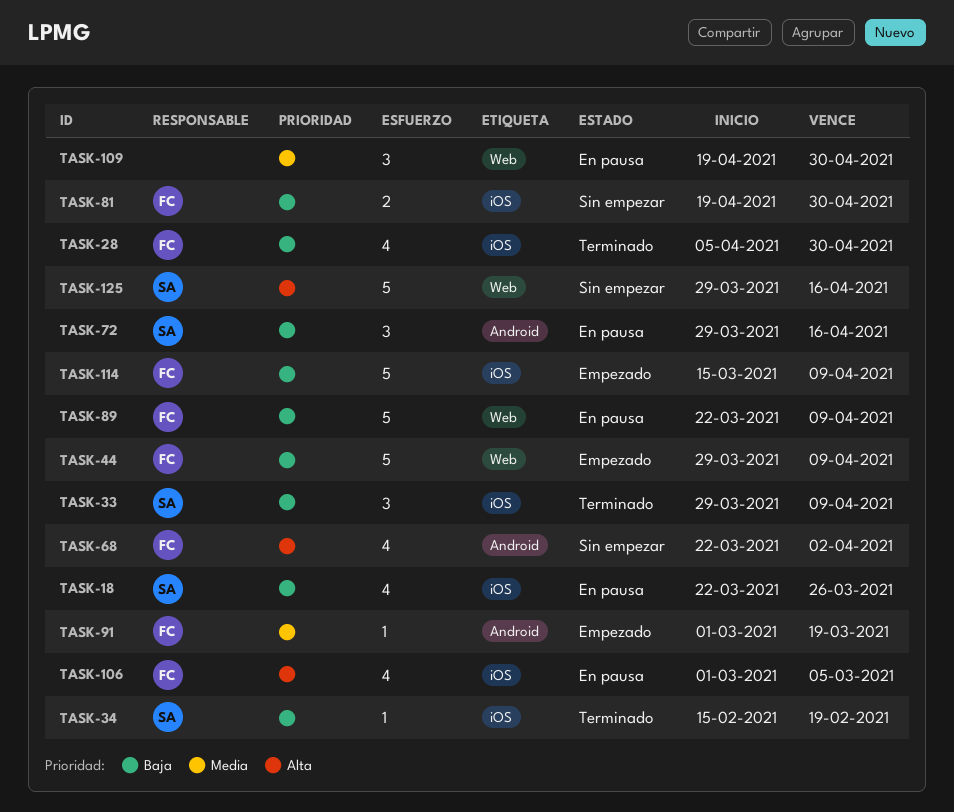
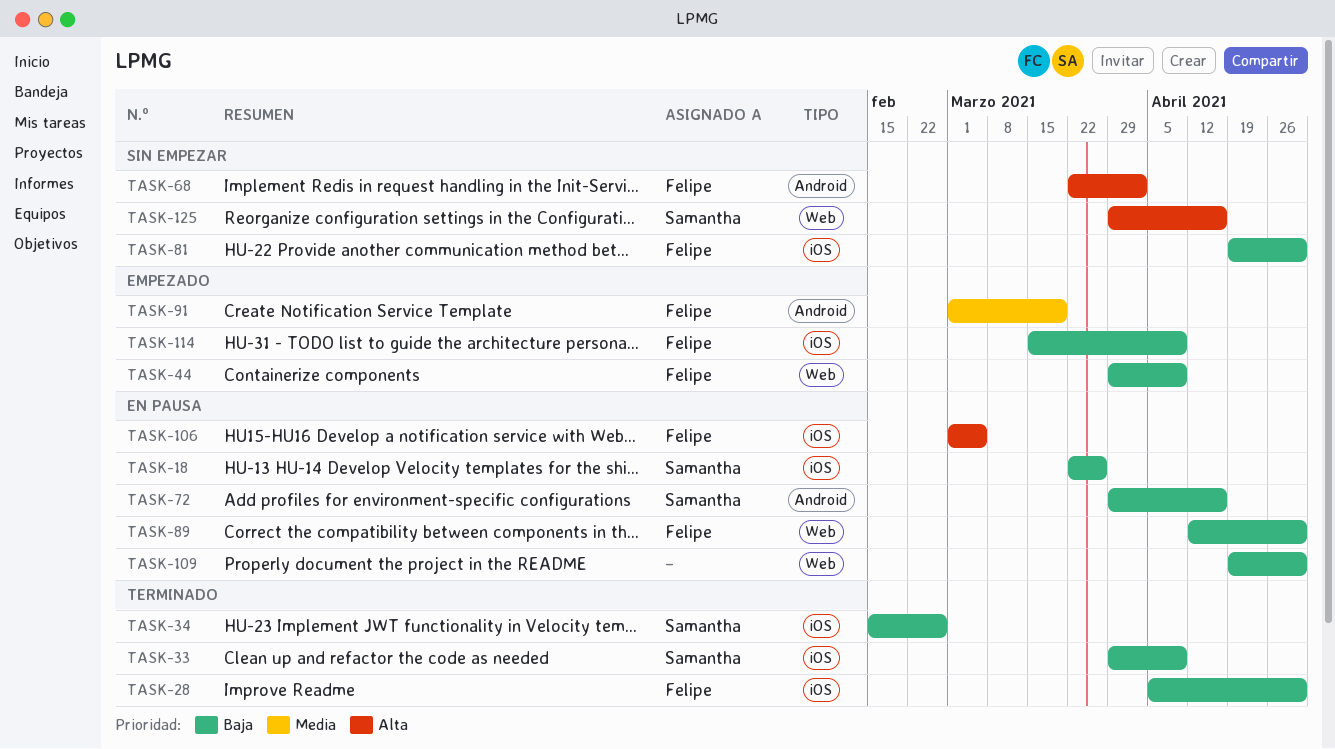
TASK-34, due: Feb 19 -> Feb 26
TASK-89, start: Mar 22 -> Apr 12
TASK-89, due: Apr 9 -> Apr 30
TASK-109, priority: Media -> Baja

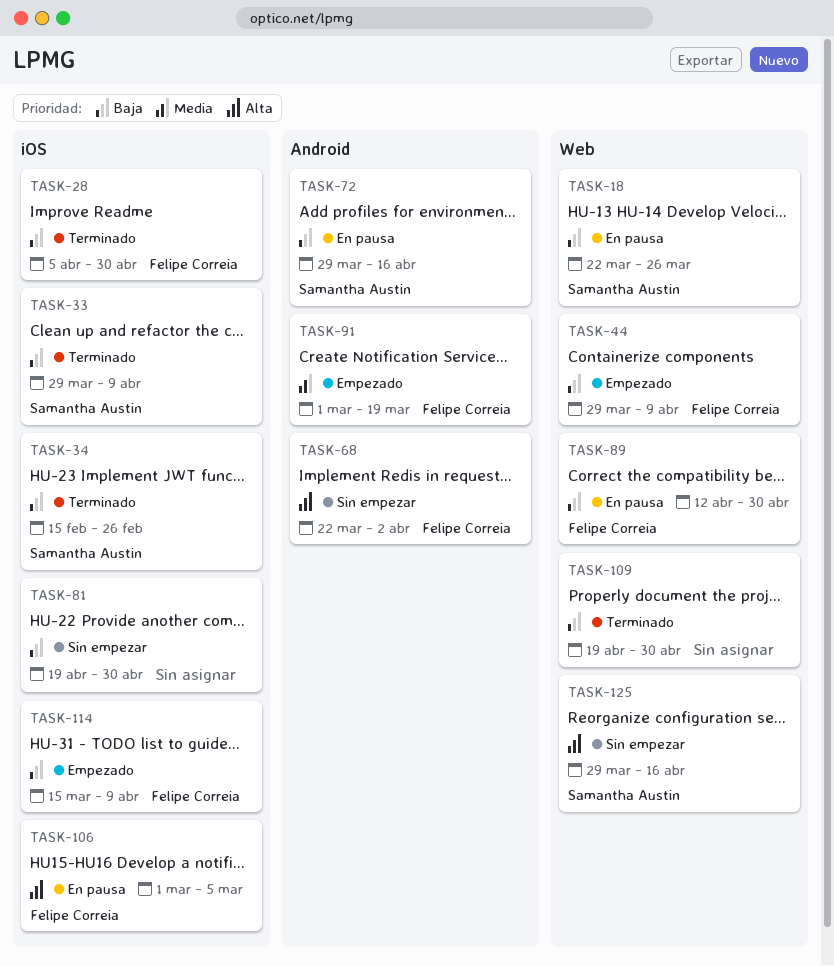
TASK-18, label: iOS -> Web
TASK-81, owner: Felipe Correia -> none
TASK-109, status: En pausa -> Terminado

